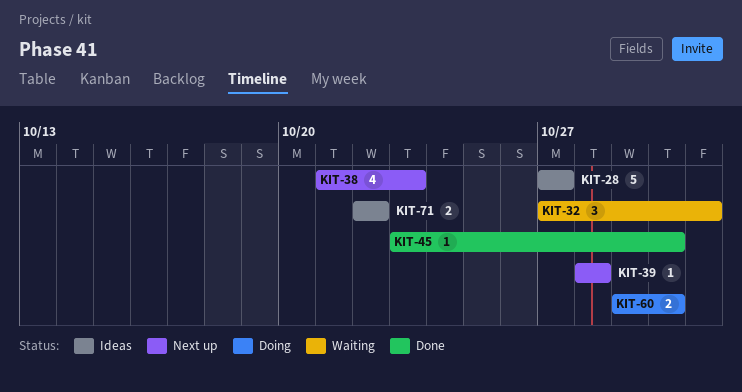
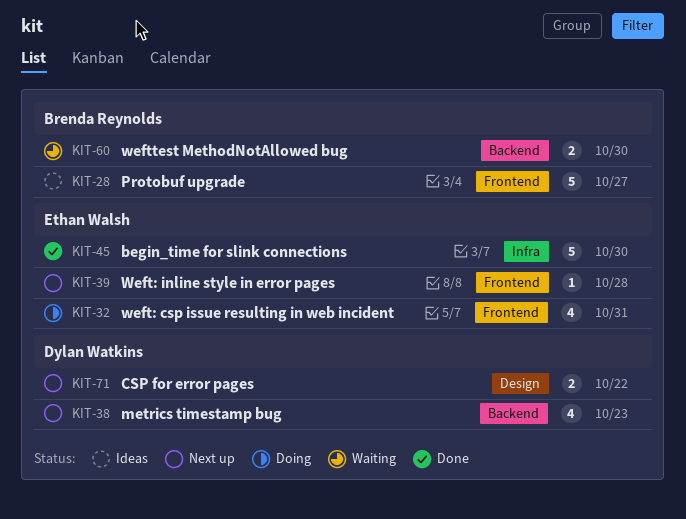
KIT-32, status: Waiting -> Doing
KIT-32, estimate: 3 -> 4
KIT-45, estimate: 1 -> 5
KIT-60, status: Doing -> Waiting
KIT-71, status: Ideas -> Next up

